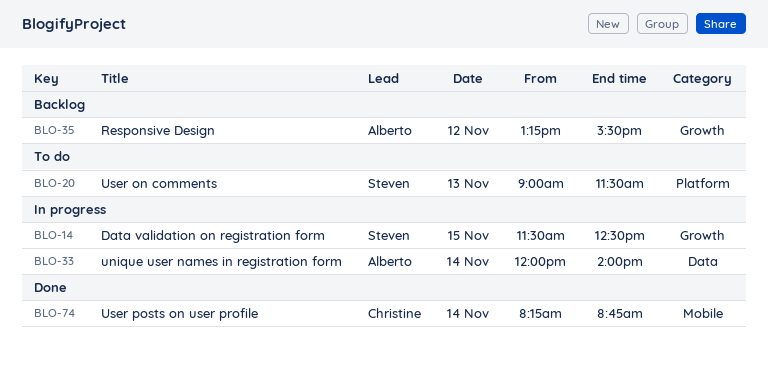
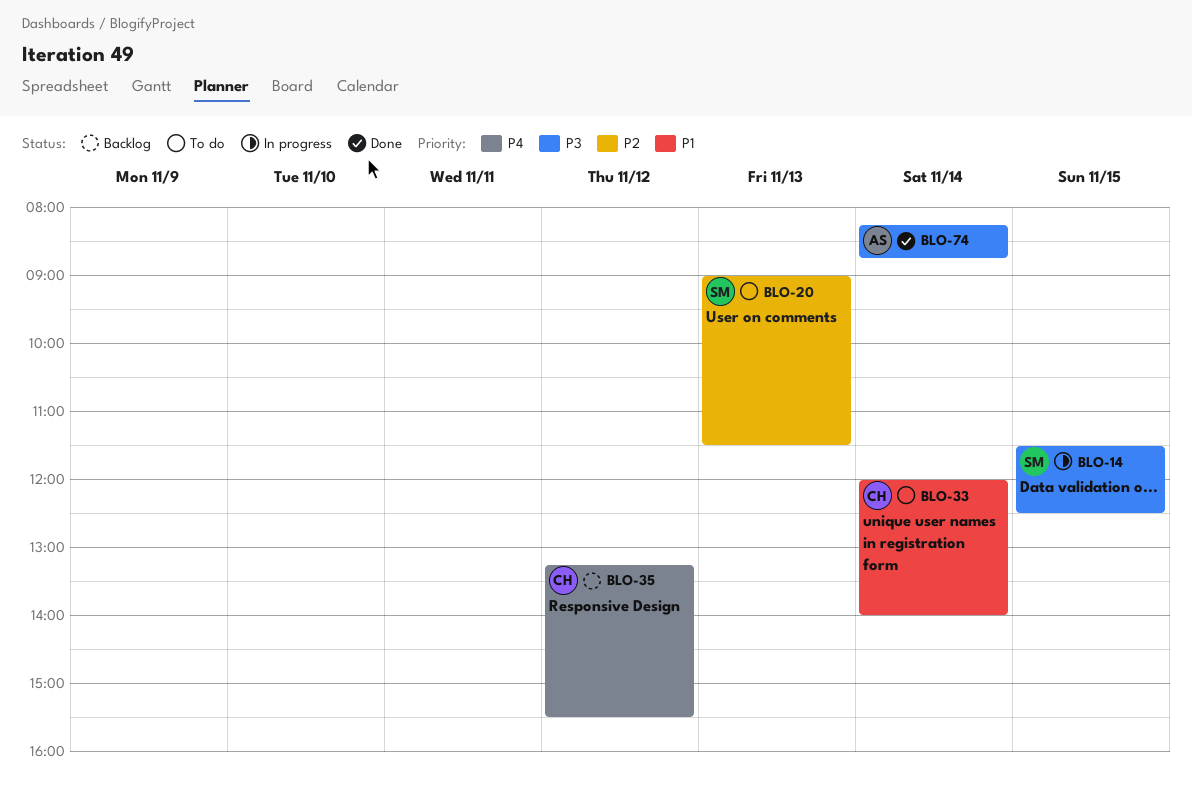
BLO-33, status: In progress -> To do
BLO-33, owner: Alberto -> Christine
BLO-35, owner: Alberto -> Christine
BLO-74, owner: Christine -> Alberto

